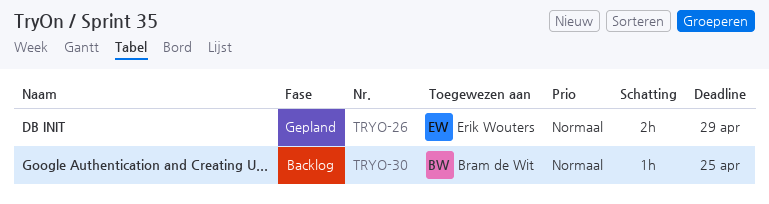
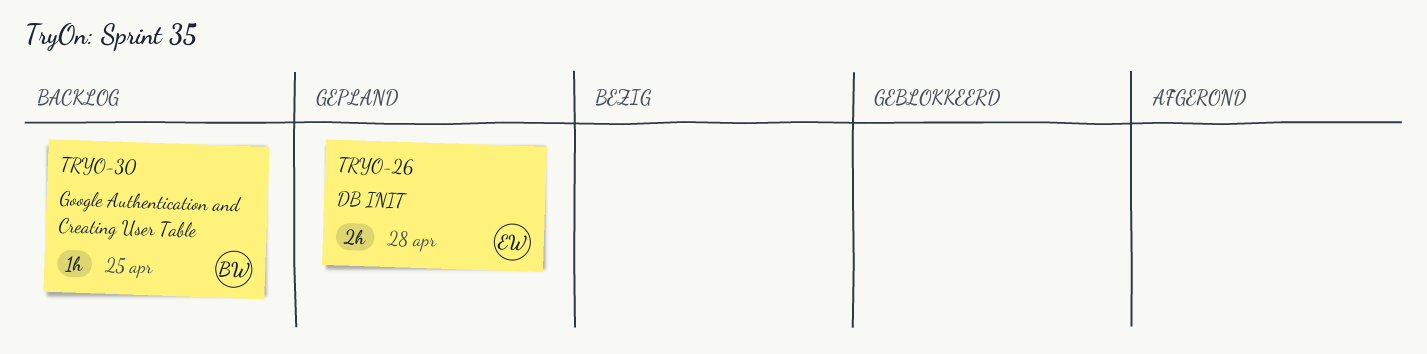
TRYO-26, due: Apr 29 -> Apr 28

